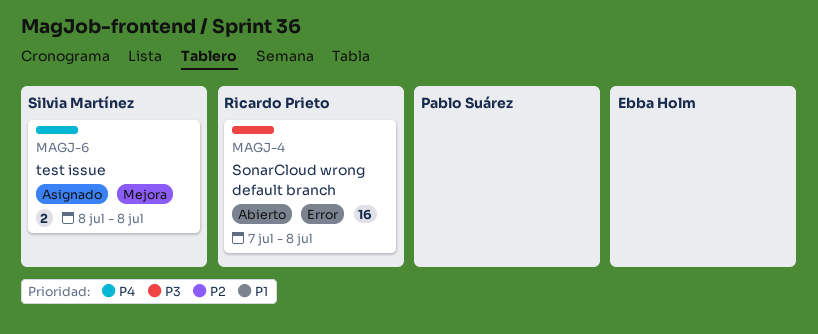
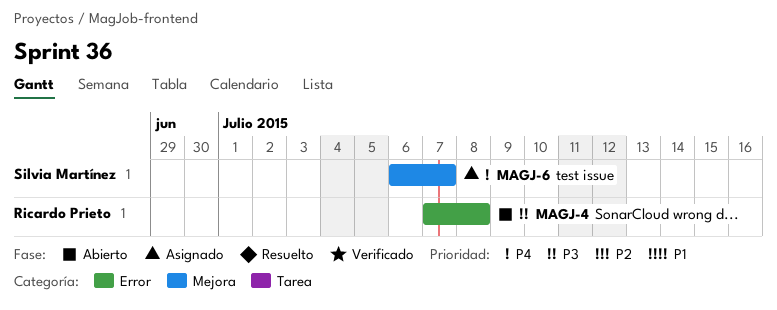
MAGJ-6, start: Jul 8 -> Jul 6
MAGJ-6, due: Jul 8 -> Jul 7

